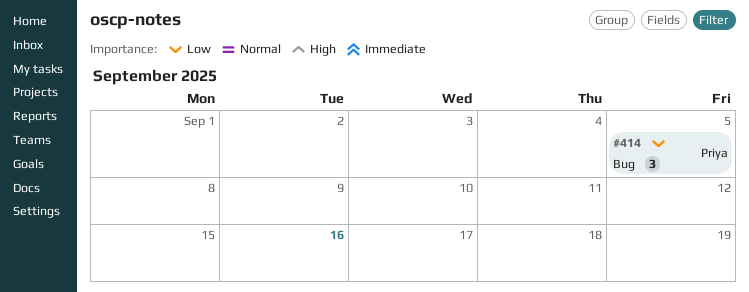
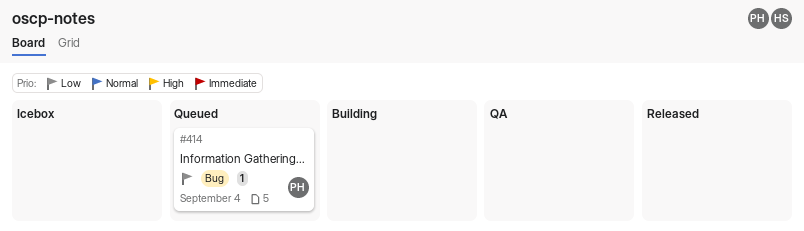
#414, estimate: 3 -> 1
#414, due: Sep 5 -> Sep 4

